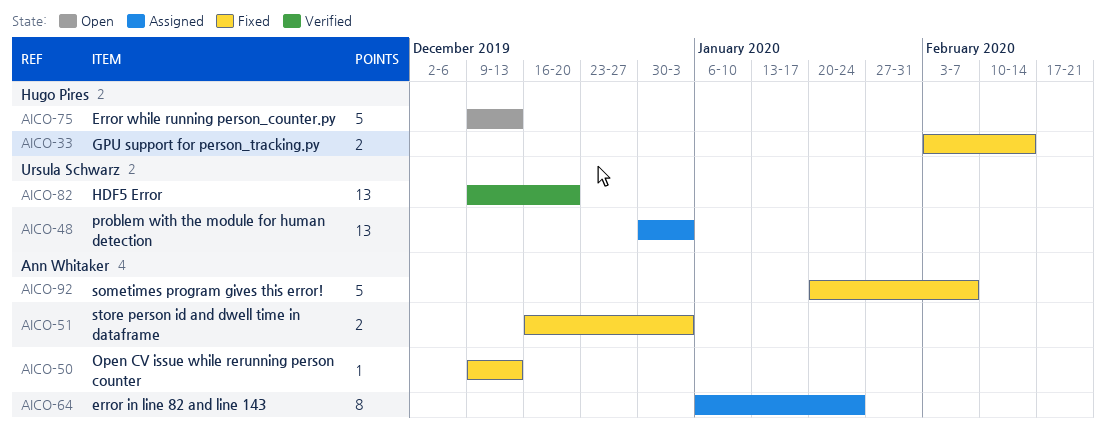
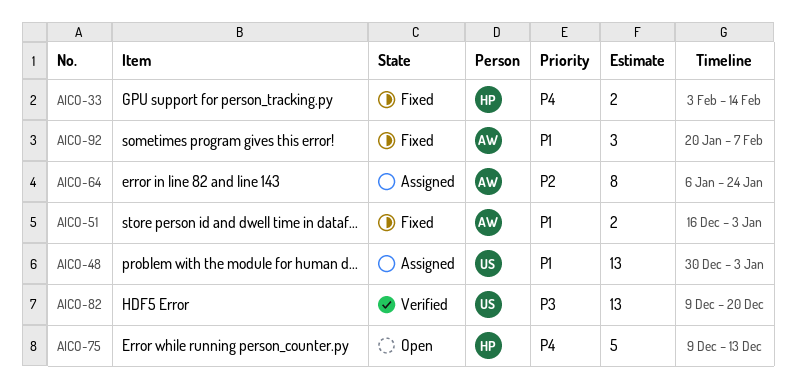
AICO-50: present -> none
AICO-92, estimate: 5 -> 3

